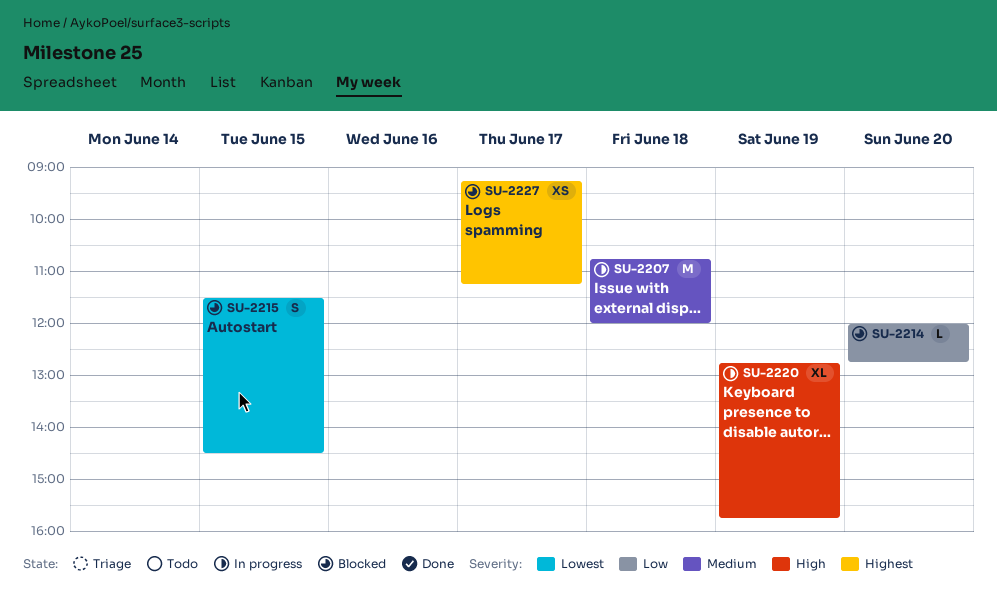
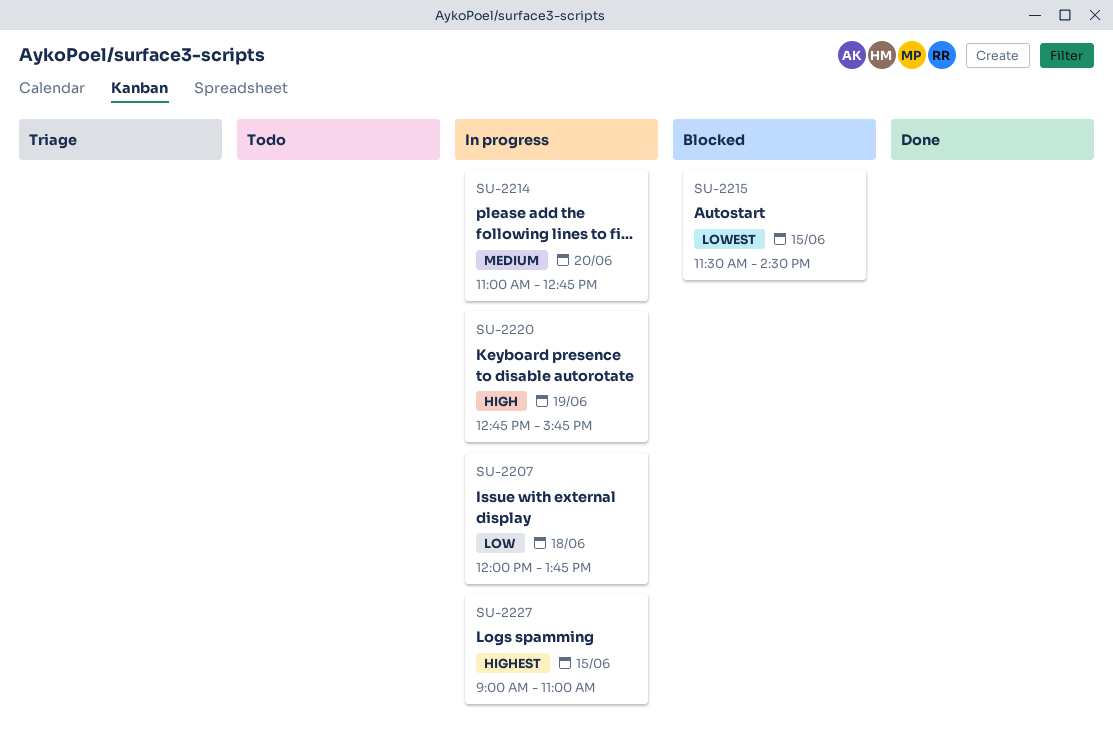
SU-2207, priority: Medium -> Low
SU-2207, begins: 10:45 -> 12:00
SU-2207, ends: 12:00 -> 13:45
SU-2214, status: Blocked -> In progress
SU-2214, priority: Low -> Medium
SU-2214, begins: 12:00 -> 11:00
SU-2227, status: Blocked -> In progress
SU-2227, day: Jun 17 -> Jun 15
SU-2227, begins: 09:15 -> 09:00
SU-2227, ends: 11:15 -> 11:00

